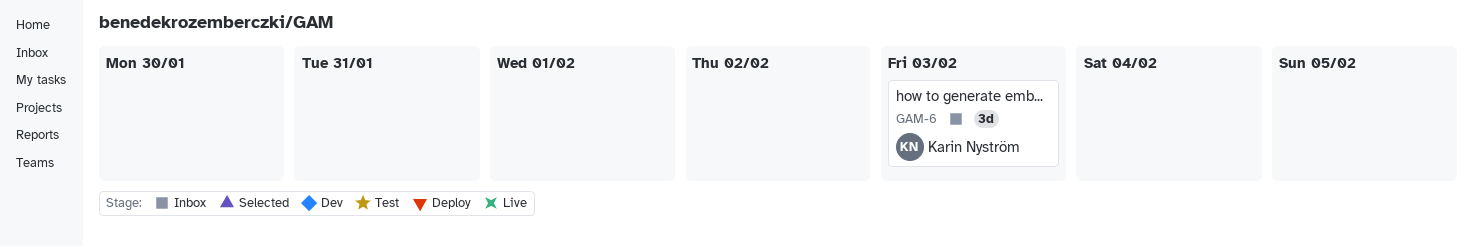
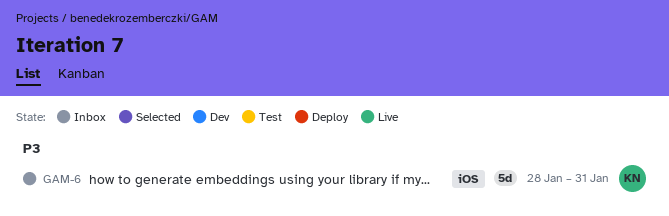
GAM-6, estimate: 3d -> 5d
GAM-6, due: Feb 3 -> Jan 31

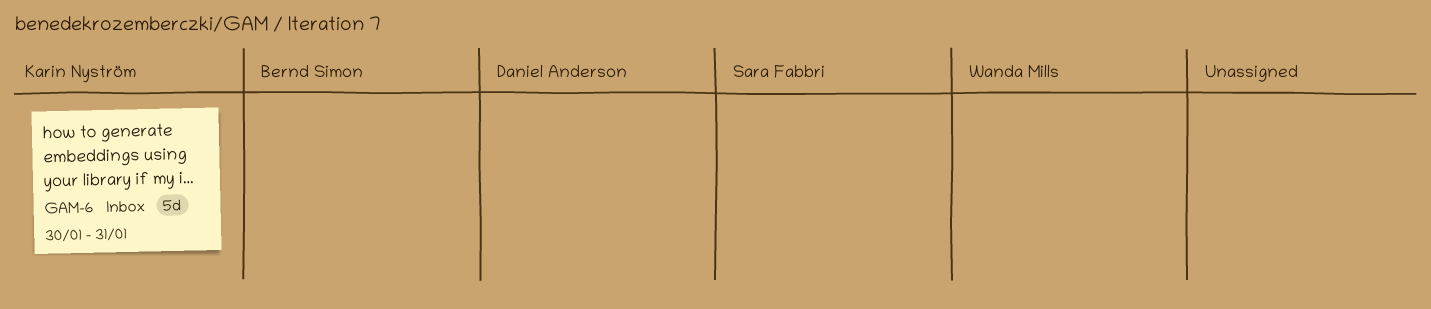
GAM-6, start: Jan 28 -> Jan 30

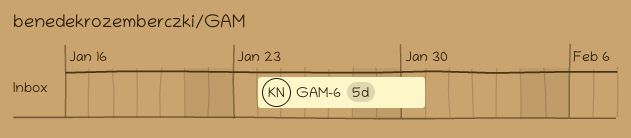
GAM-6, start: Jan 30 -> Jan 24
GAM-6, due: Jan 31 -> Jan 30

